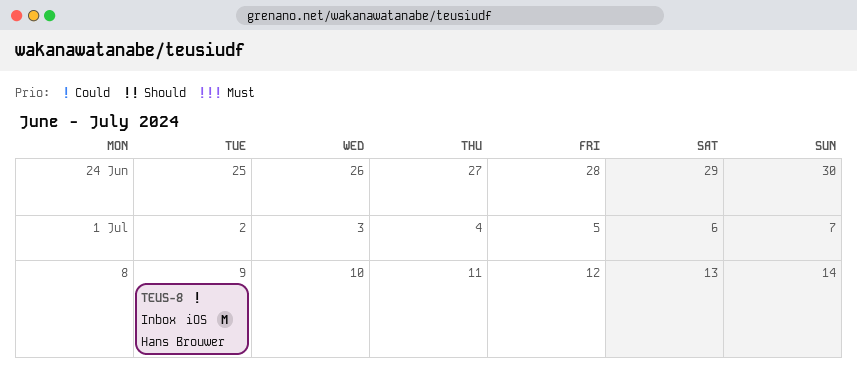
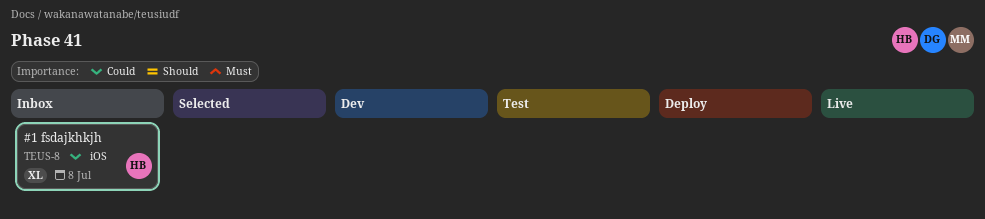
TEUS-8, estimate: M -> XL
TEUS-8, due: Jul 9 -> Jul 8

